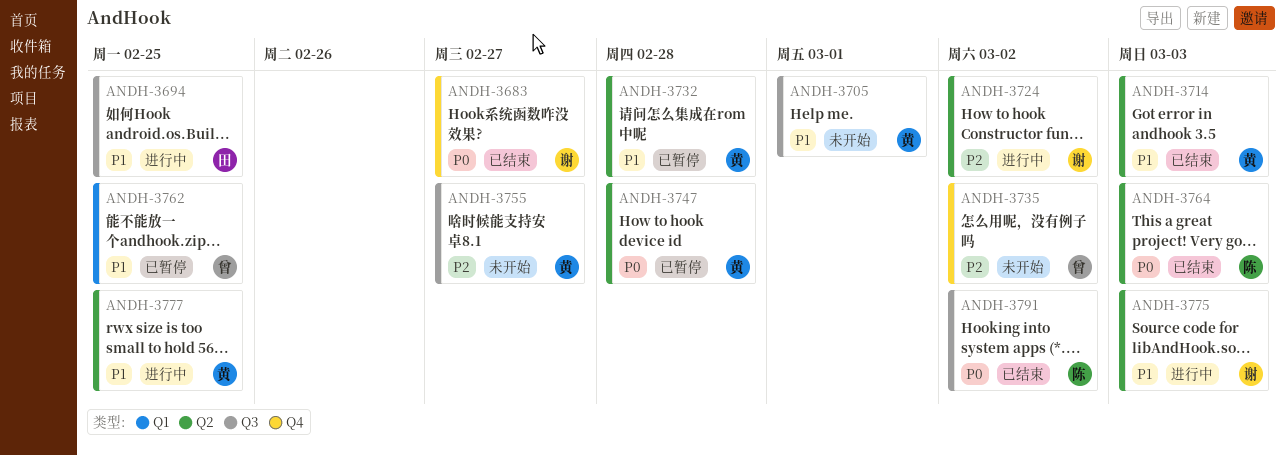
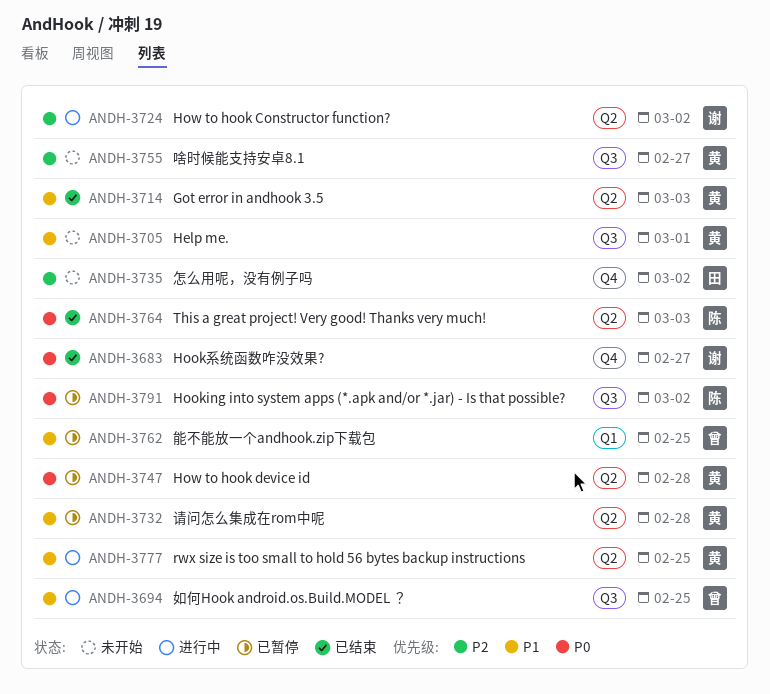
ANDH-3694, owner: 田 -> 曾
ANDH-3735, owner: 曾 -> 田
ANDH-3775: present -> none
ANDH-3791, status: 已结束 -> 已暂停

